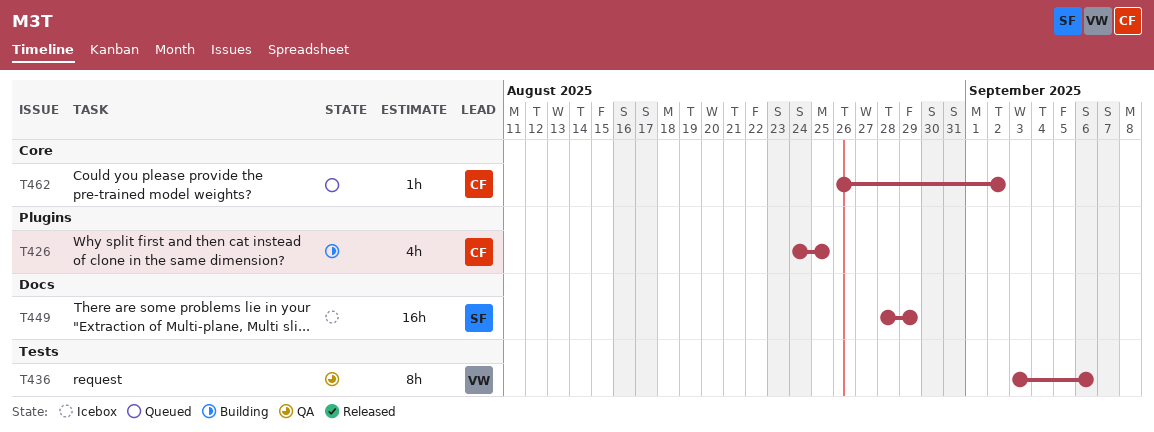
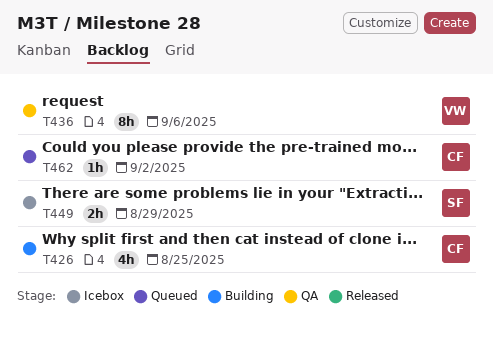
T449, estimate: 16h -> 2h

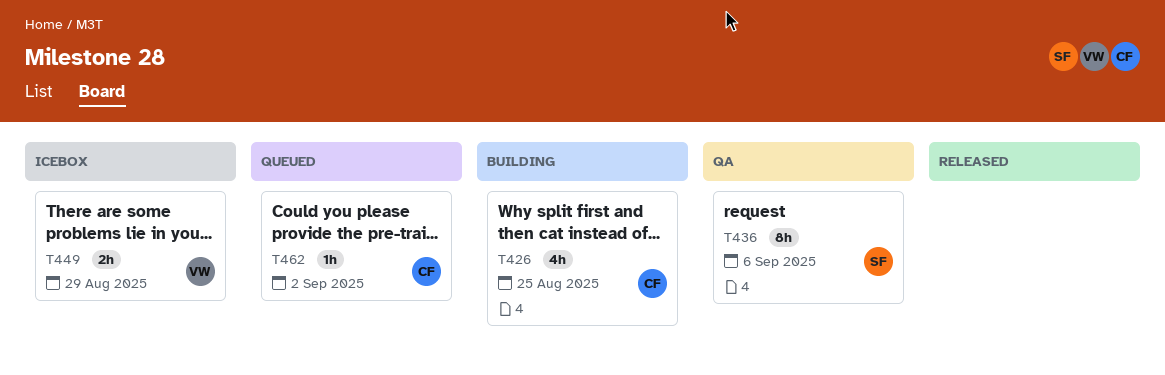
T436, owner: VW -> SF
T449, owner: SF -> VW

